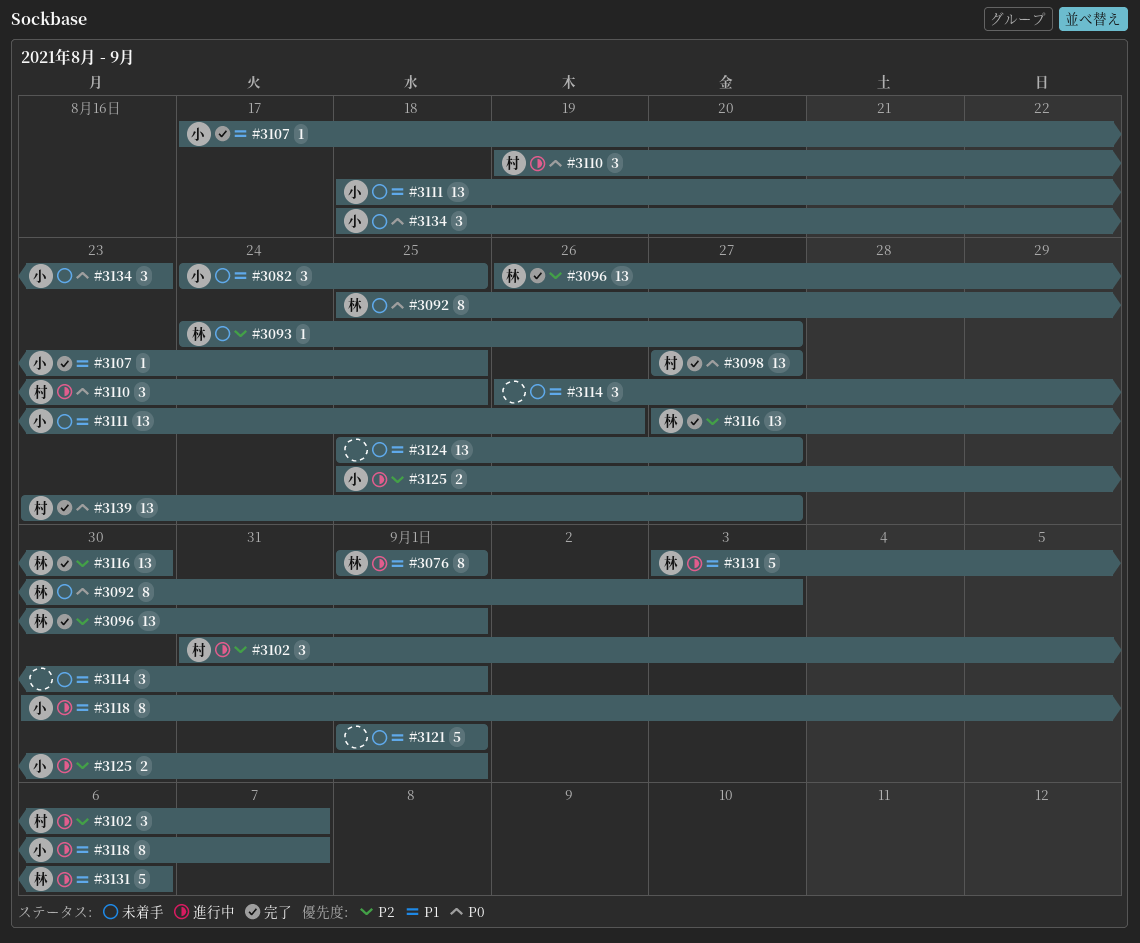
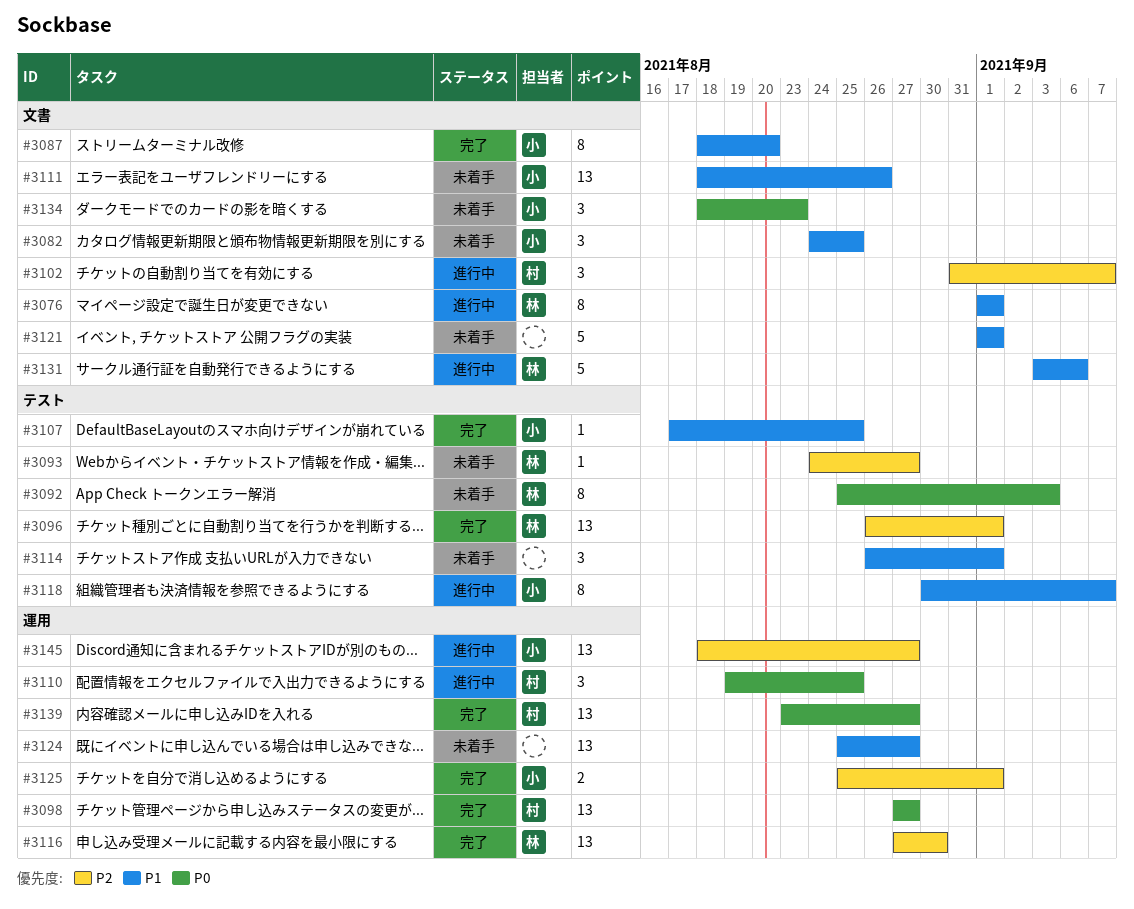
#3087: none -> present
#3125, status: 進行中 -> 完了
#3145: none -> present

